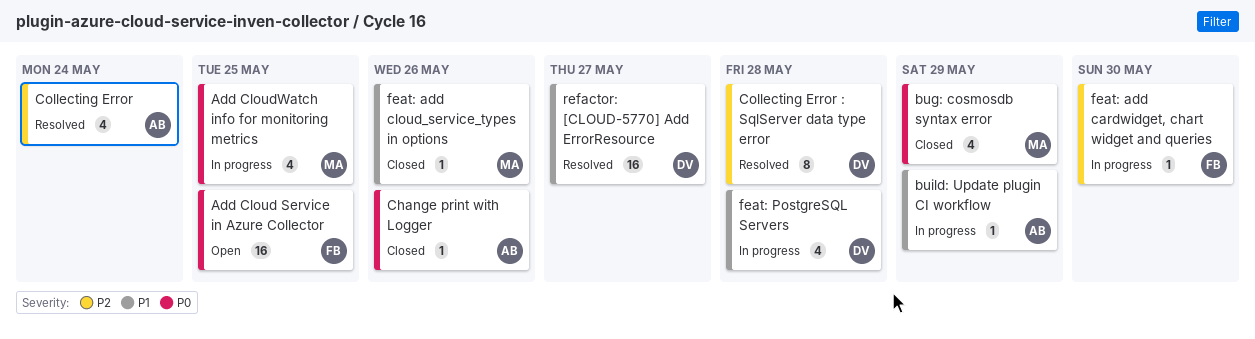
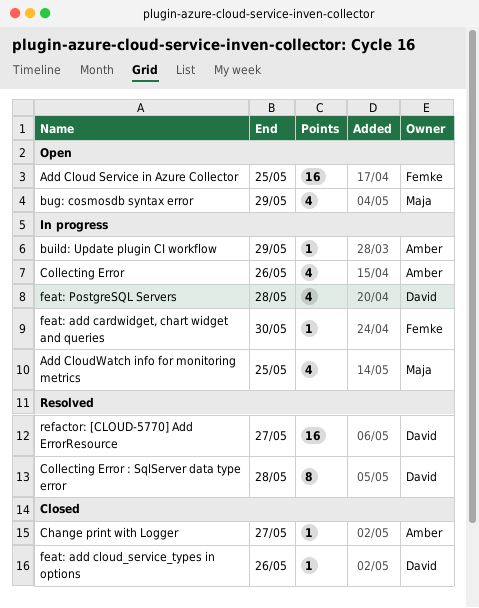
bug: cosmosdb syntax error, status: Closed -> Open
Change print with Logger, due: May 26 -> May 27
Collecting Error, status: Resolved -> In progress
Collecting Error, due: May 24 -> May 26
feat: add cloud_service_types in options, owner: Maja -> David

